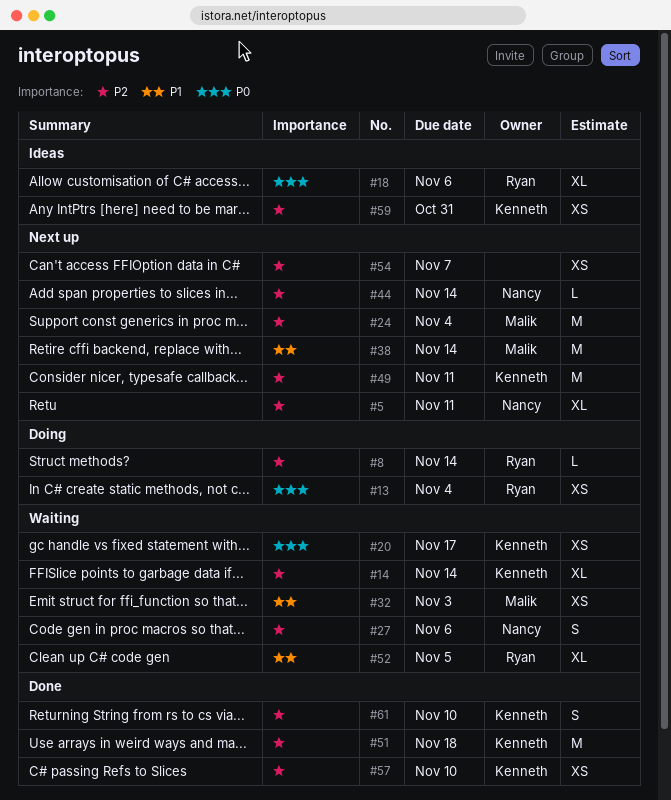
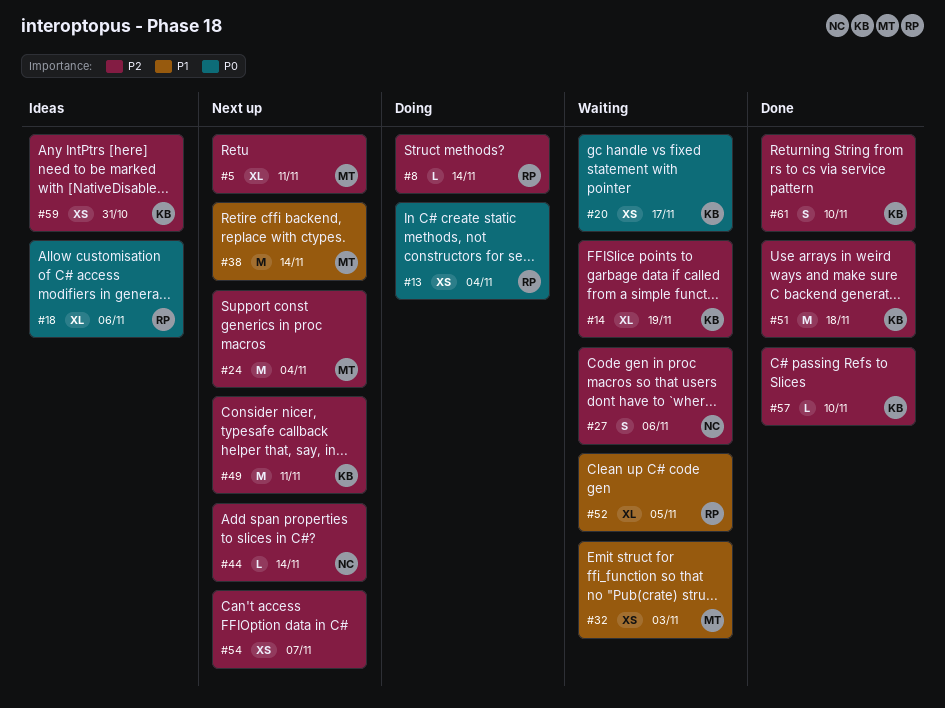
#5, owner: Nancy -> Malik
#14, due: Nov 14 -> Nov 19
#57, estimate: XS -> L

